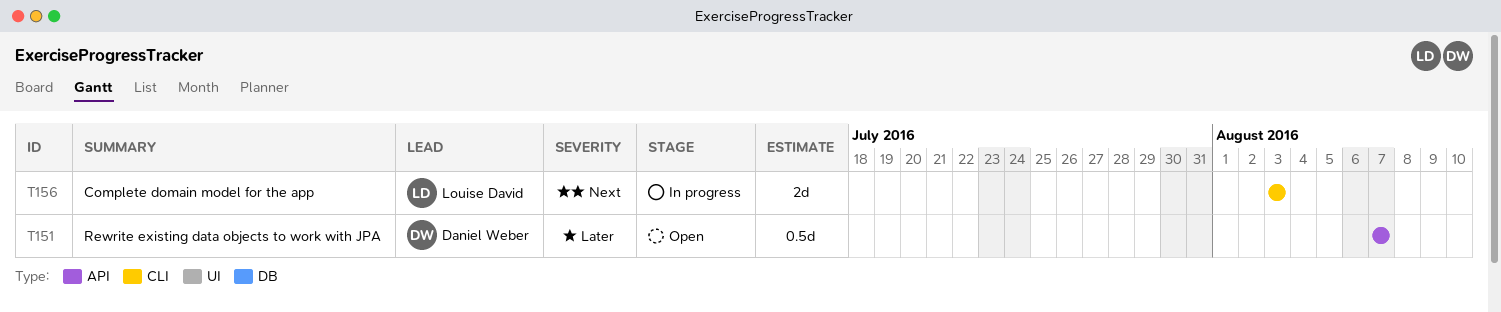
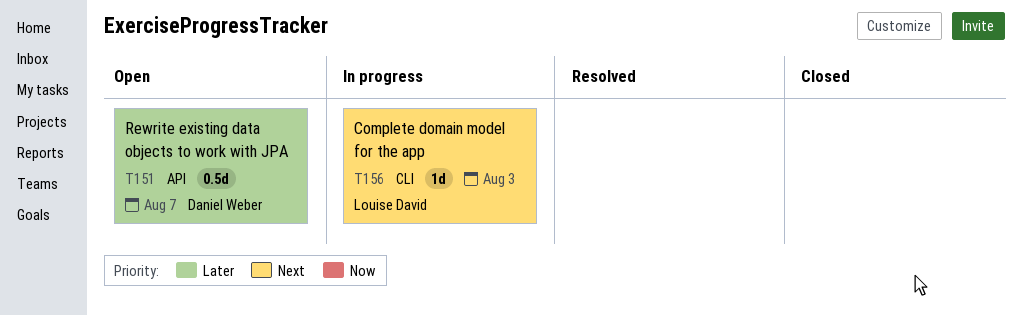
T156, estimate: 2d -> 1d

